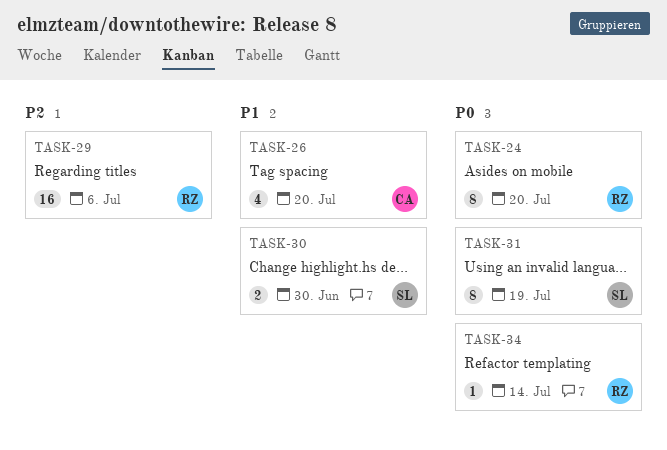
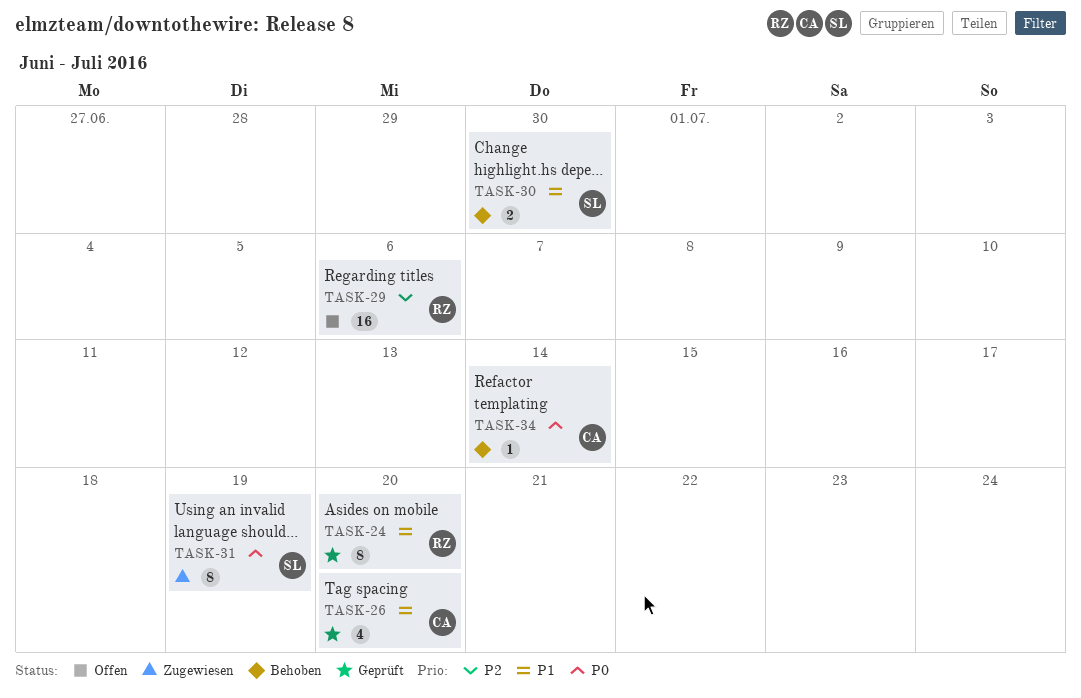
TASK-24, priority: P0 -> P1
TASK-34, owner: RZ -> CA

